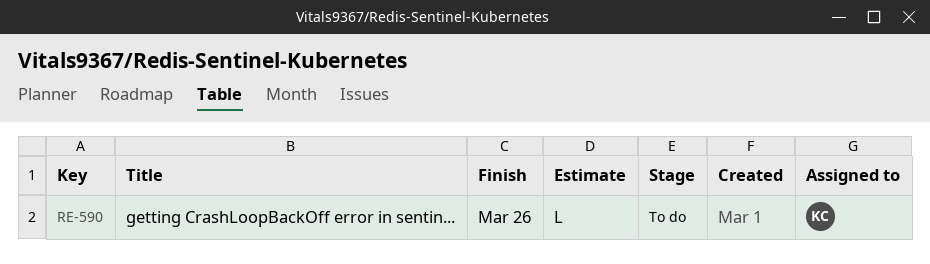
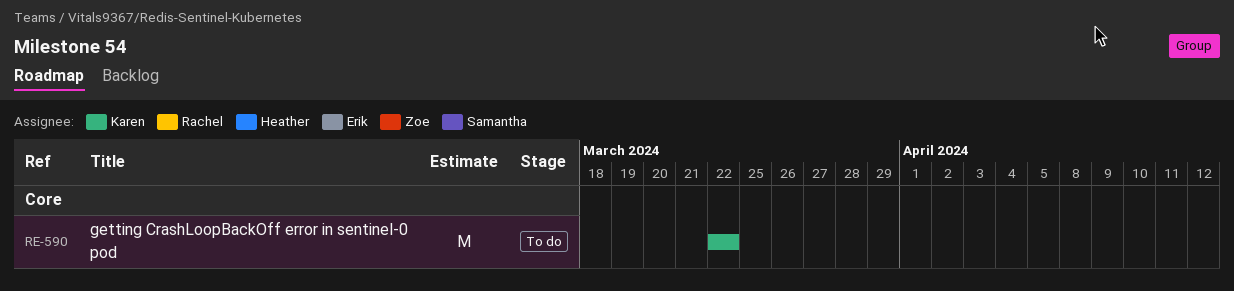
RE-590, estimate: L -> M
RE-590, due: Mar 26 -> Mar 22

